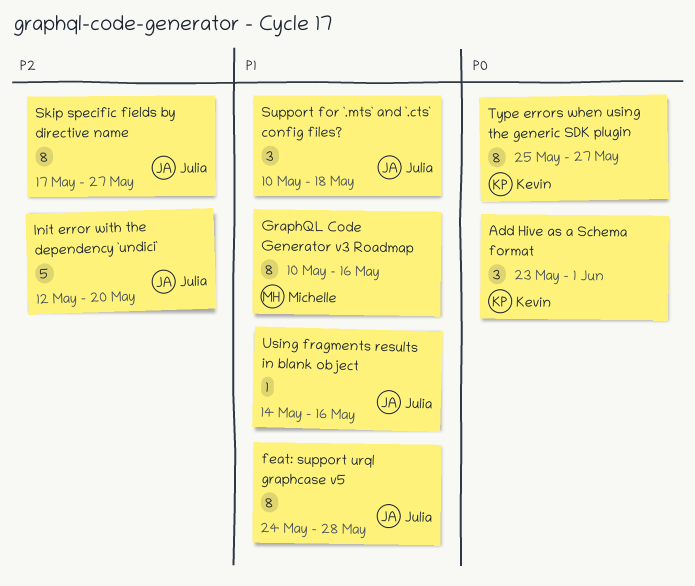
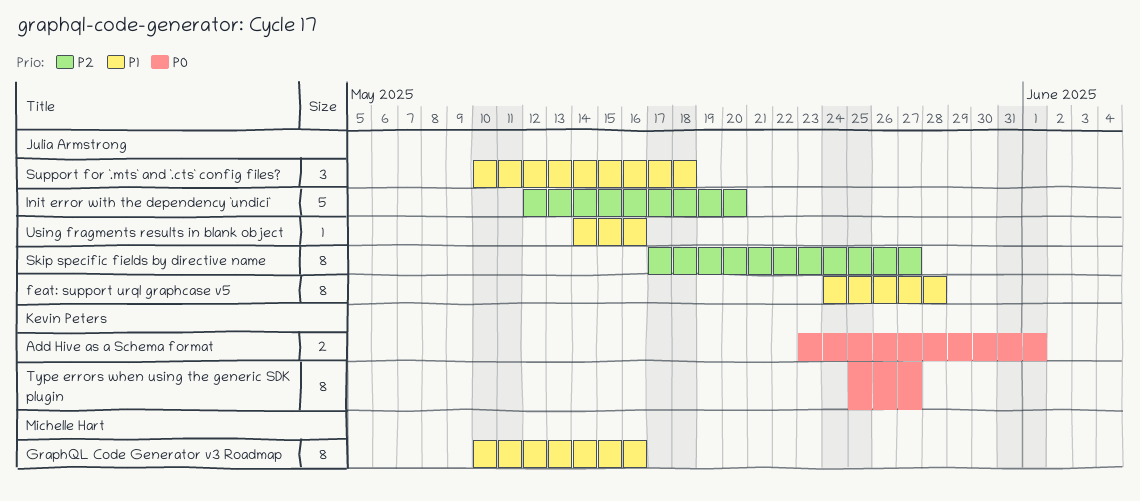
Add Hive as a Schema format, estimate: 3 -> 2

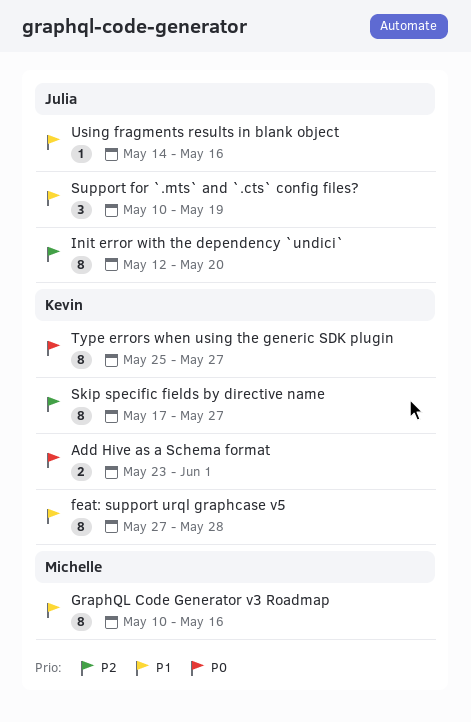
feat: support urql graphcase v5, owner: Julia Armstrong -> Kevin Peters
feat: support urql graphcase v5, start: May 24 -> May 27
Init error with the dependency `undici`, estimate: 5 -> 8
Skip specific fields by directive name, owner: Julia Armstrong -> Kevin Peters
Support for `.mts` and `.cts` config files?, due: May 18 -> May 19

